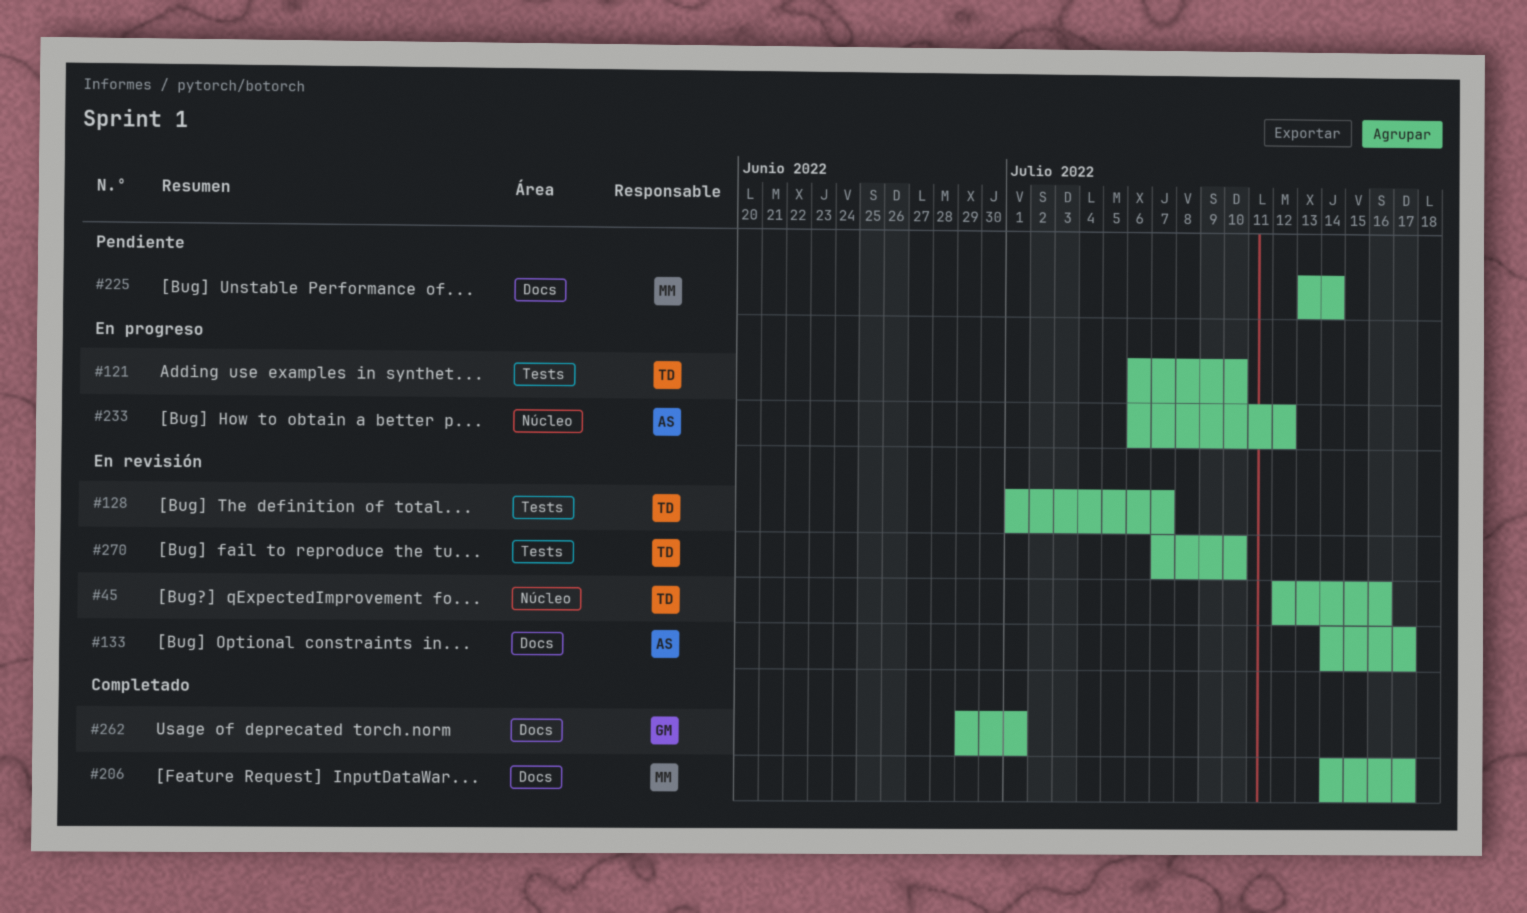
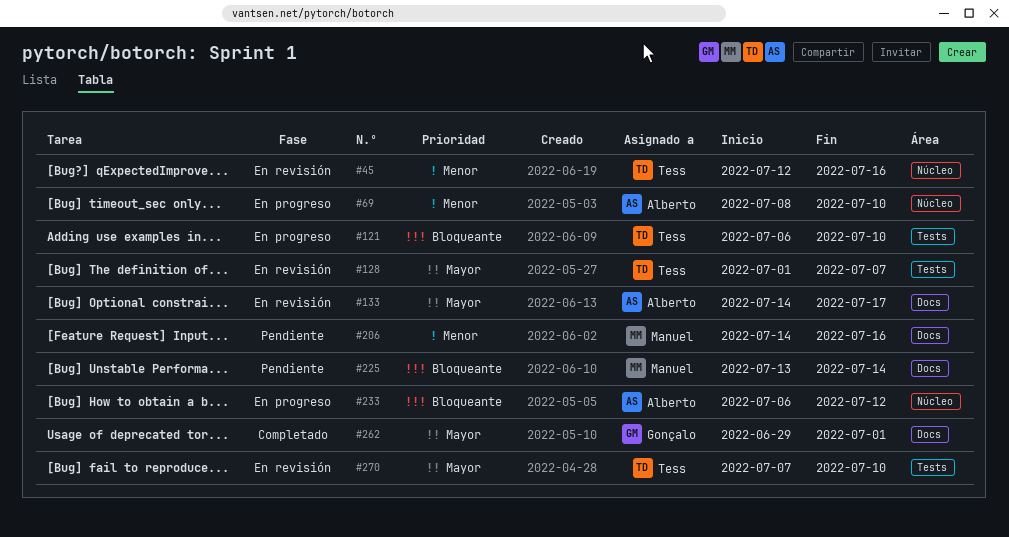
#69: none -> present
#206, status: Completado -> Pendiente
#206, due: Jul 17 -> Jul 16

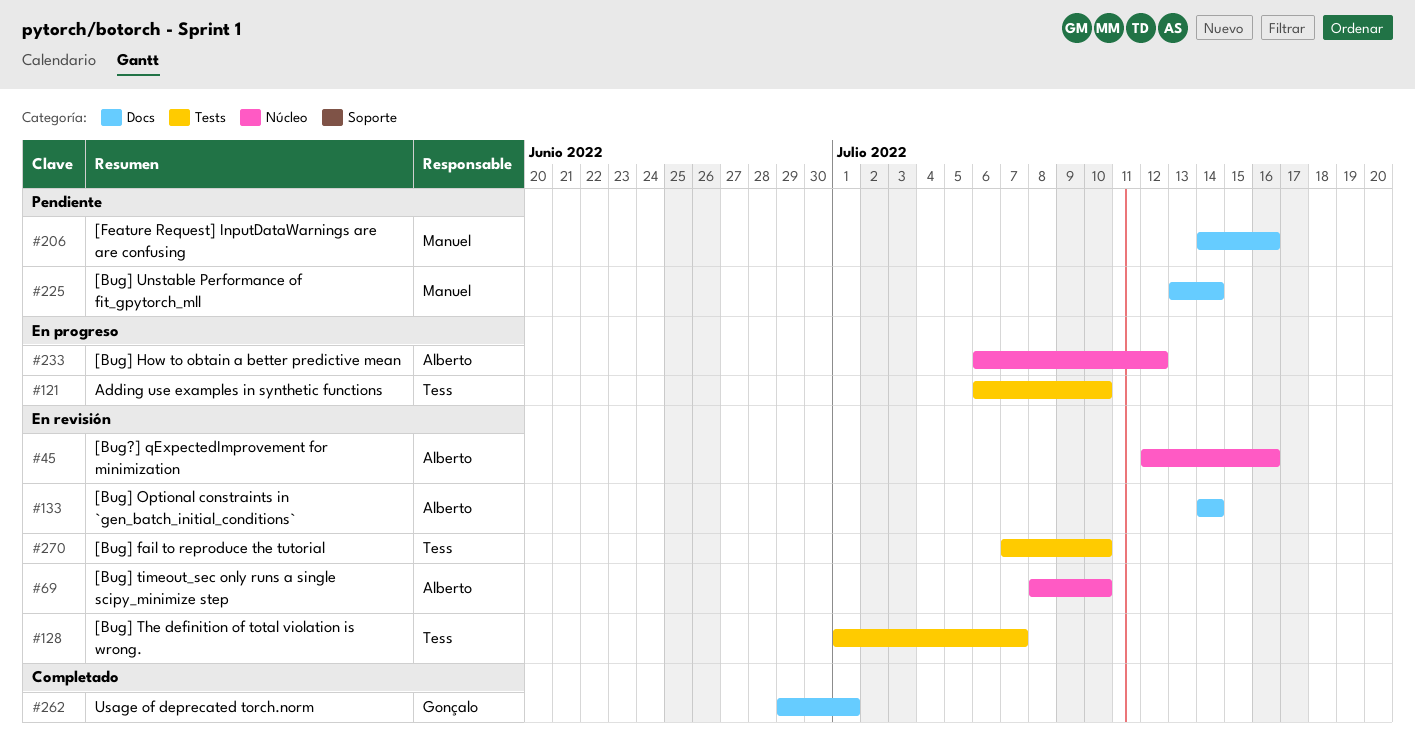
#45, owner: Tess -> Alberto
#69, status: En progreso -> En revisión
#133, due: Jul 17 -> Jul 14

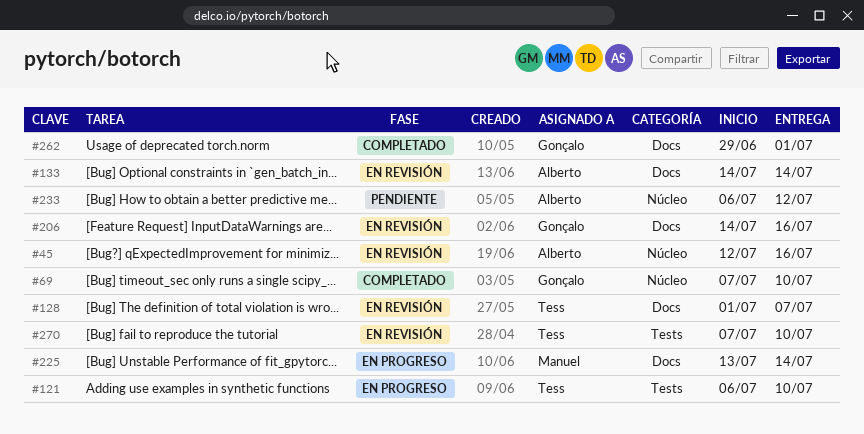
#69, status: En revisión -> Completado
#69, owner: Alberto -> Gonçalo
#69, start: Jul 8 -> Jul 7
#128, label: Tests -> Docs
#206, status: Pendiente -> En revisión
#206, owner: Manuel -> Gonçalo
#225, status: Pendiente -> En progreso
#233, status: En progreso -> Pendiente

